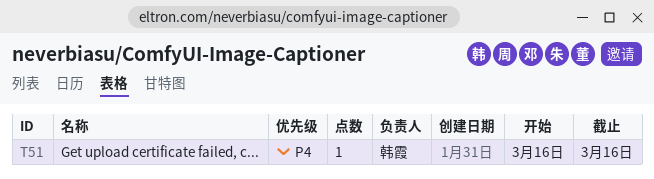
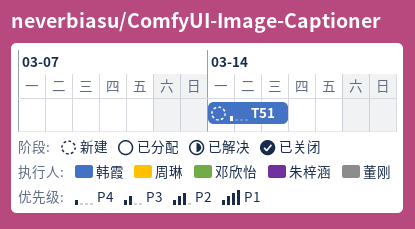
T51, start: Mar 16 -> Mar 14

